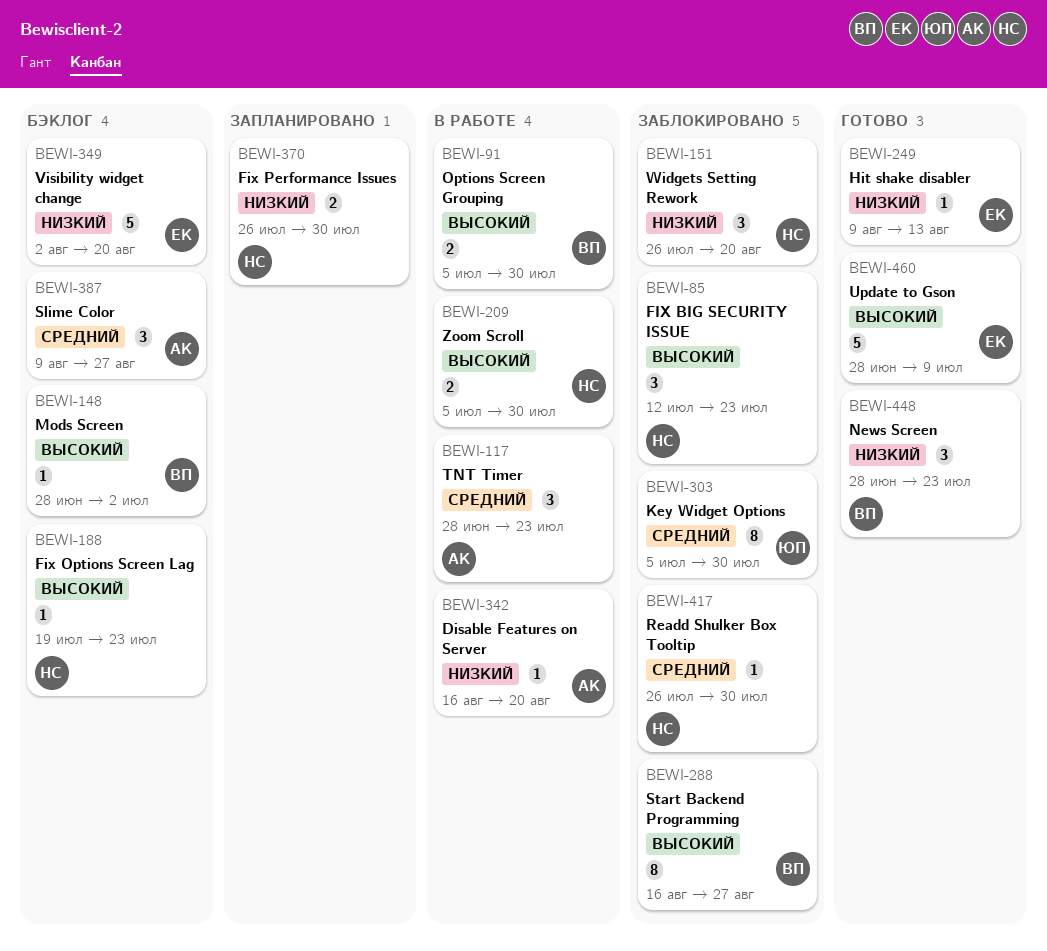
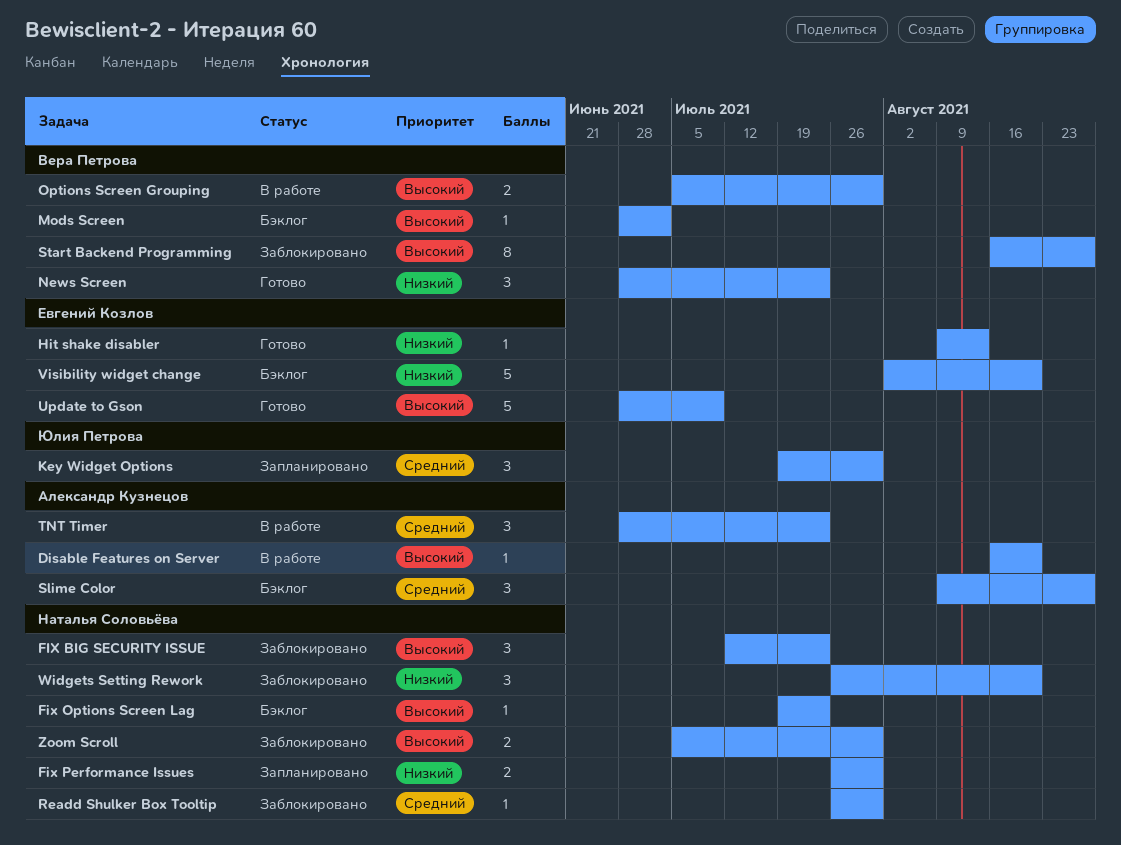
Disable Features on Server, priority: Низкий -> Высокий
Key Widget Options, status: Заблокировано -> Запланировано
Key Widget Options, estimate: 8 -> 3
Key Widget Options, start: Jul 5 -> Jul 19
Zoom Scroll, status: В работе -> Заблокировано

